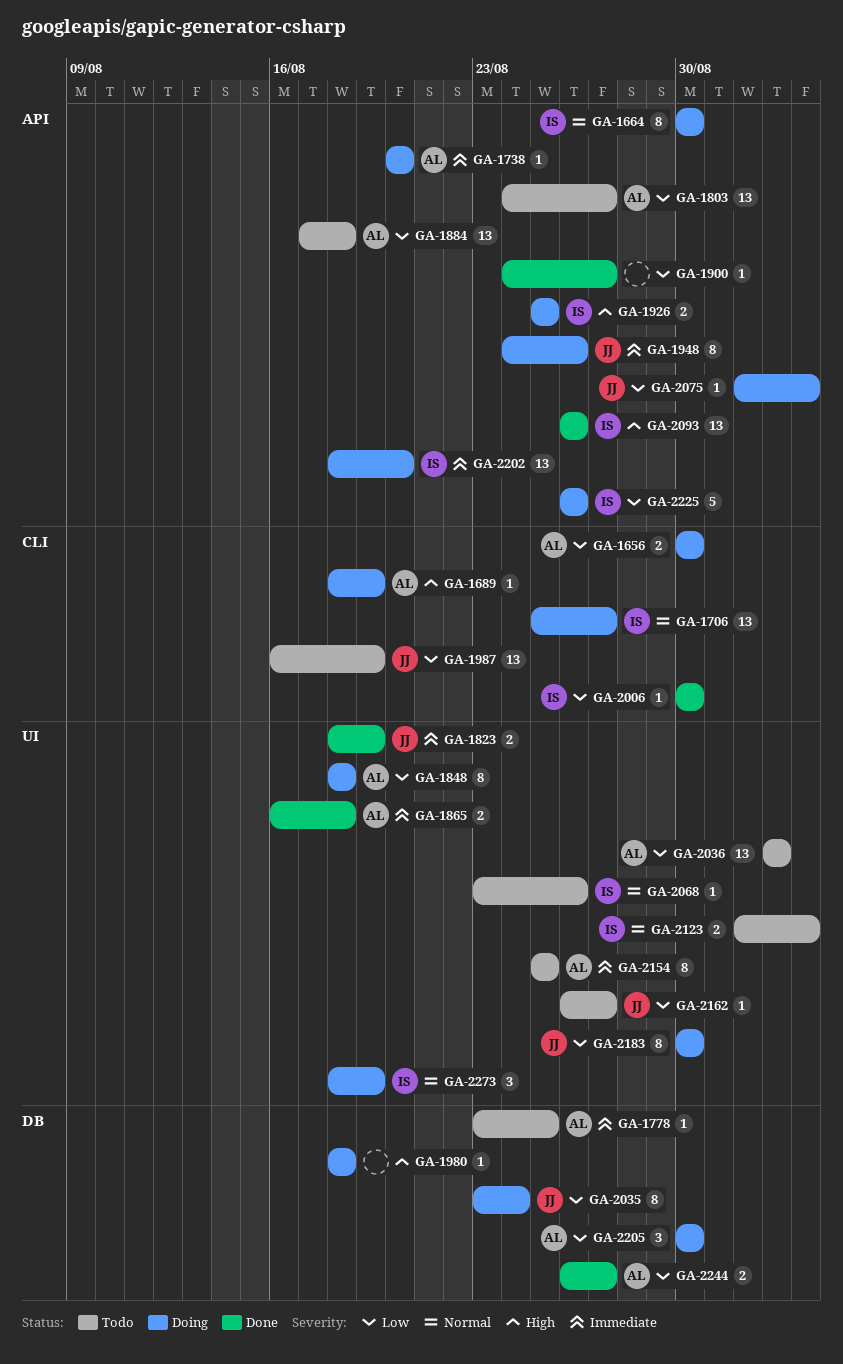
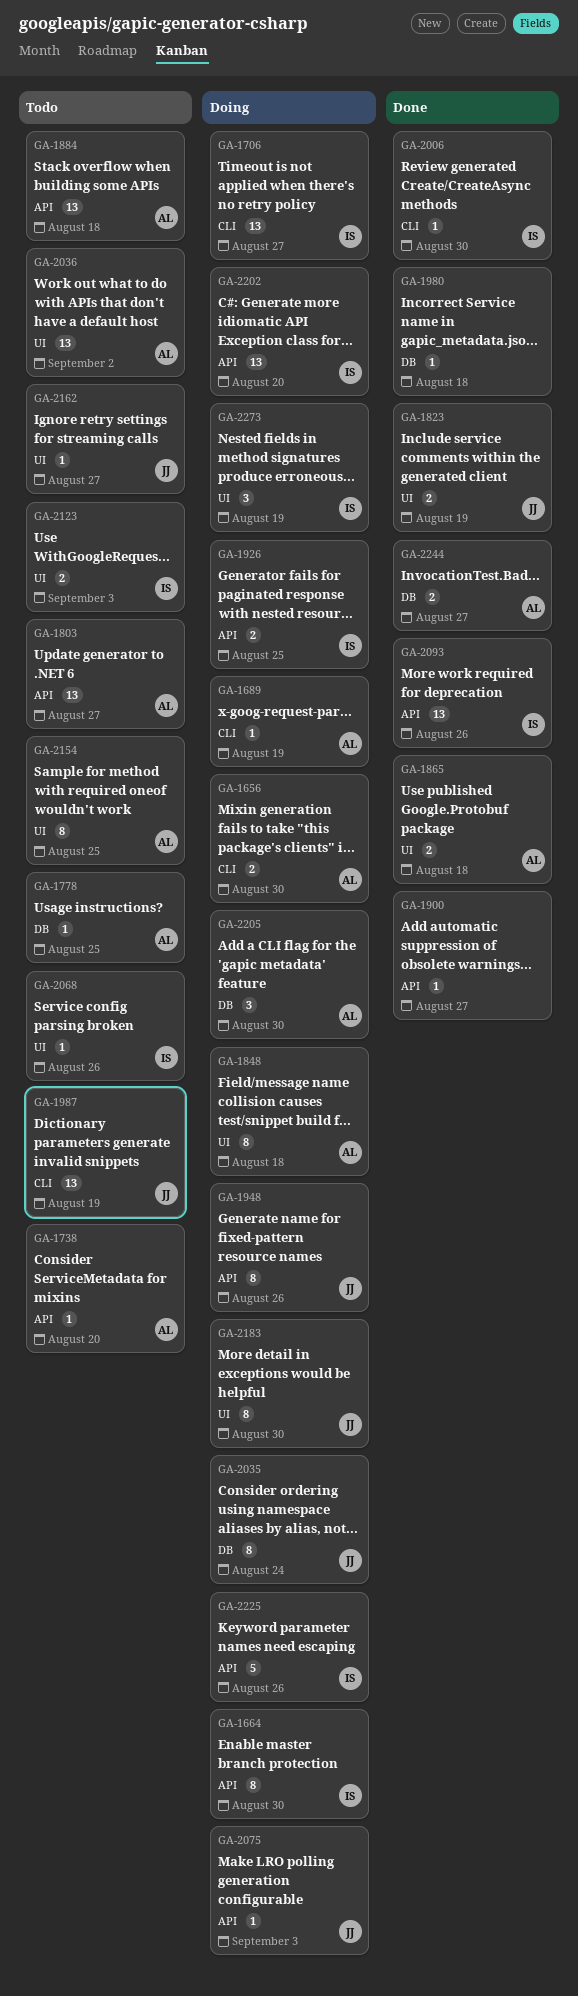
GA-1738, status: Doing -> Todo
GA-1980, status: Doing -> Done

